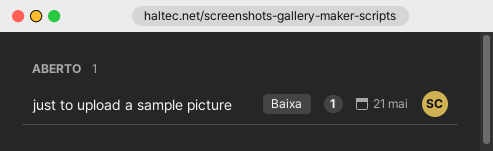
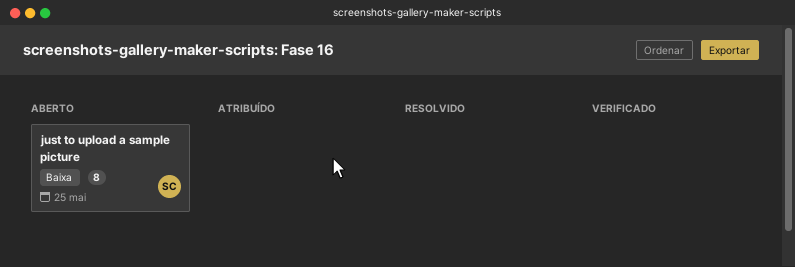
just to upload a sample picture, estimate: 1 -> 8
just to upload a sample picture, due: May 21 -> May 25

